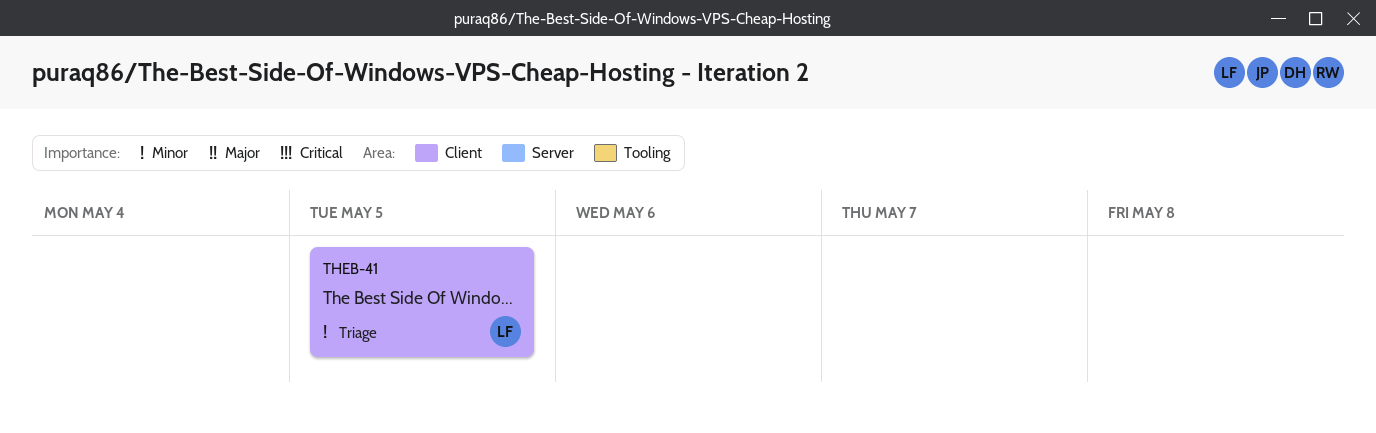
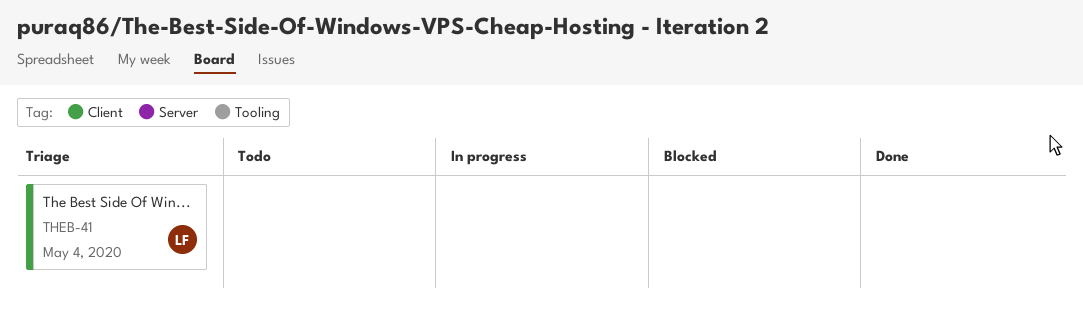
THEB-41, due: May 5 -> May 4

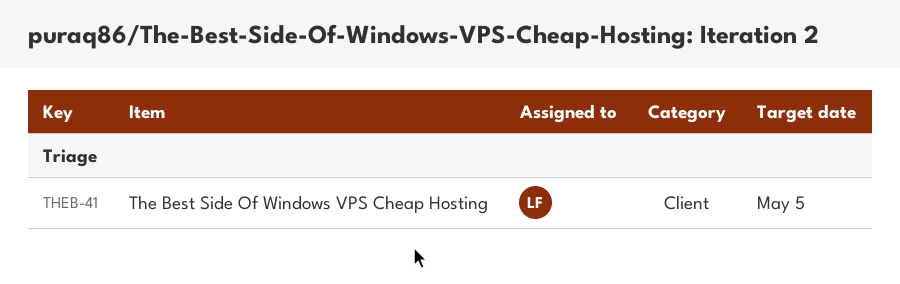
THEB-41, due: May 4 -> May 5

